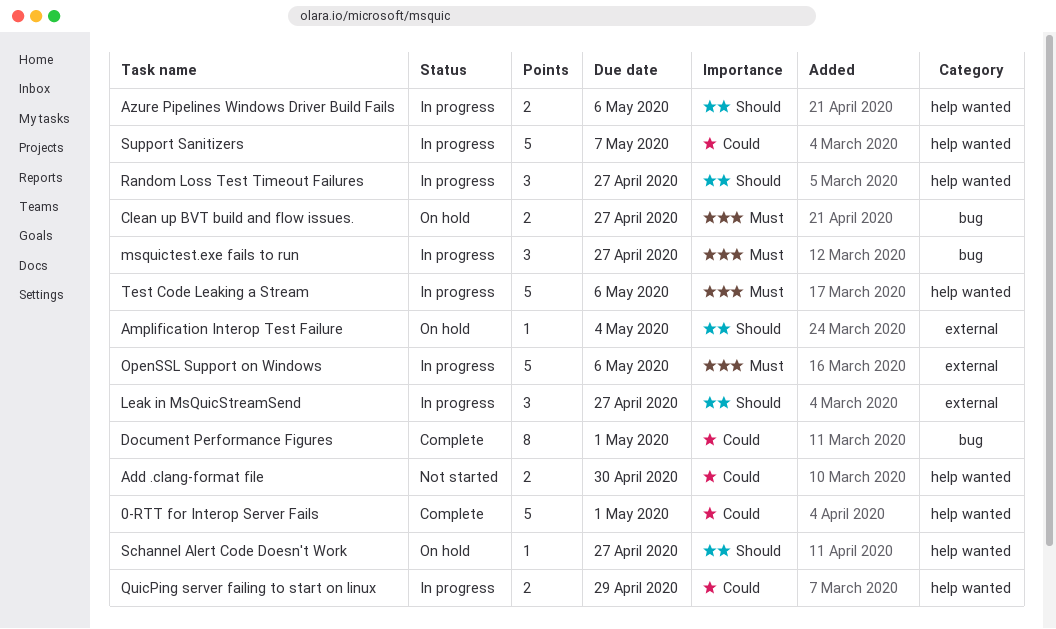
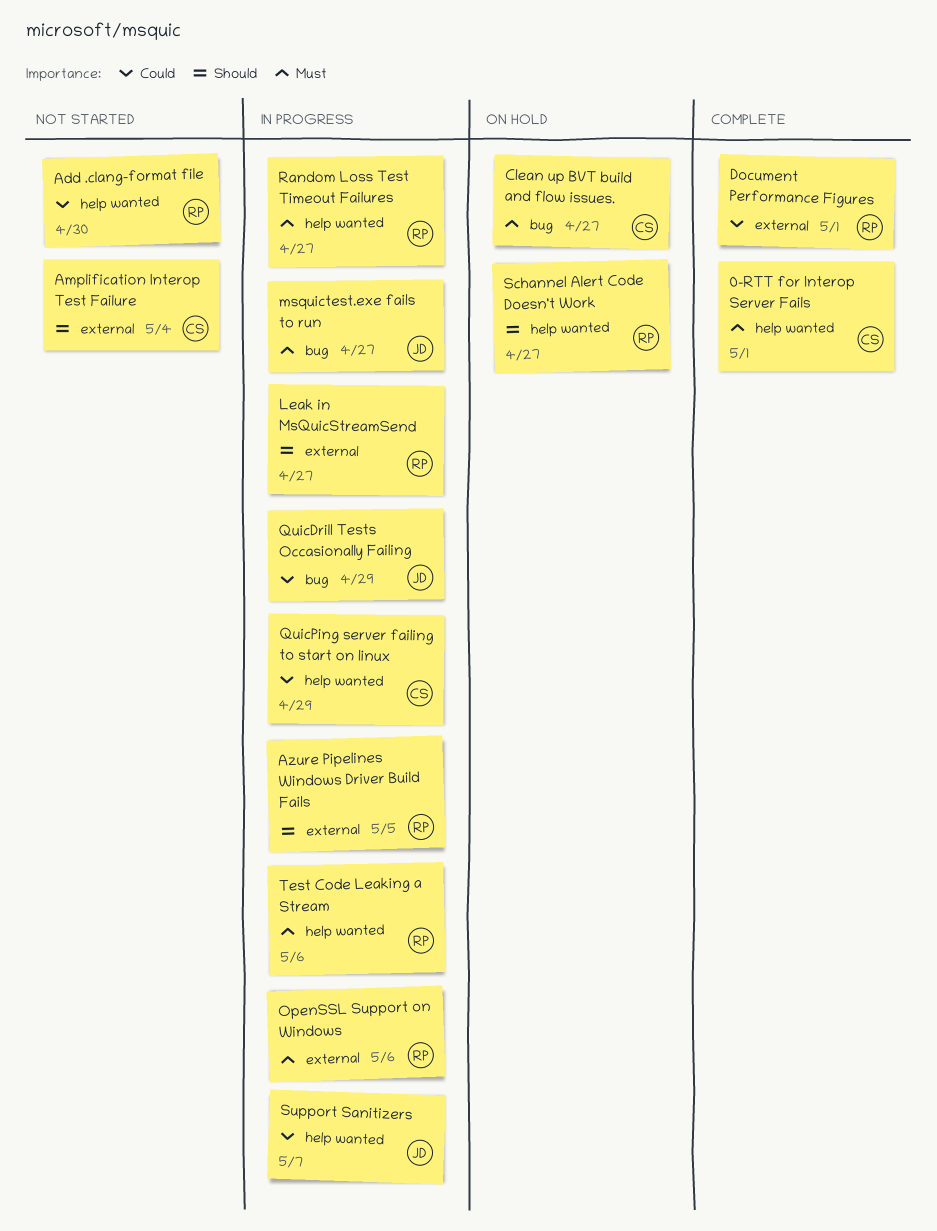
0-RTT for Interop Server Fails, priority: Could -> Must
Amplification Interop Test Failure, status: On hold -> Not started
Azure Pipelines Windows Driver Build Fails, label: help wanted -> external
Azure Pipelines Windows Driver Build Fails, due: May 6 -> May 5
Document Performance Figures, label: bug -> external
QuicDrill Tests Occasionally Failing: none -> present
Random Loss Test Timeout Failures, priority: Should -> Must

